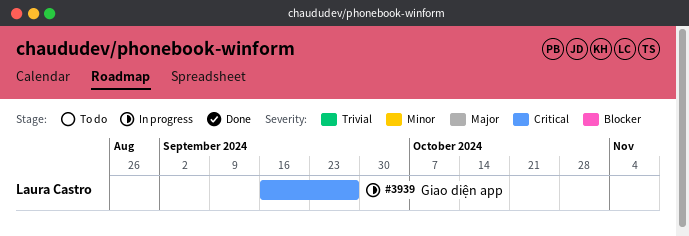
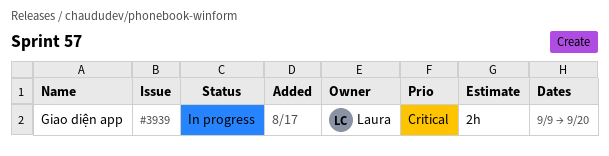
#3939, start: Sep 16 -> Sep 9
#3939, due: Sep 27 -> Sep 20

